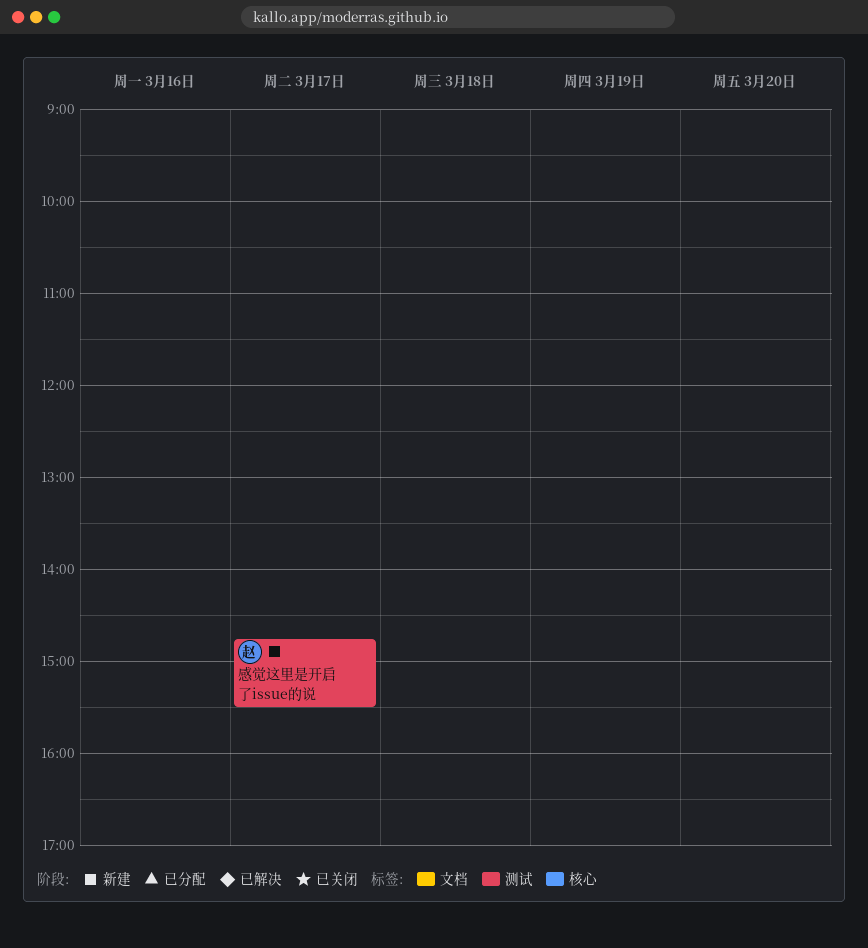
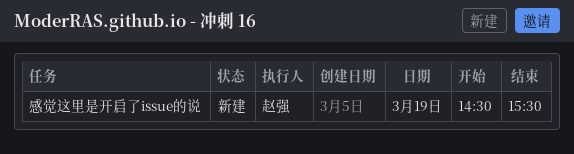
感觉这里是开启了issue的说, day: Mar 17 -> Mar 19
感觉这里是开启了issue的说, begins: 14:45 -> 14:30

